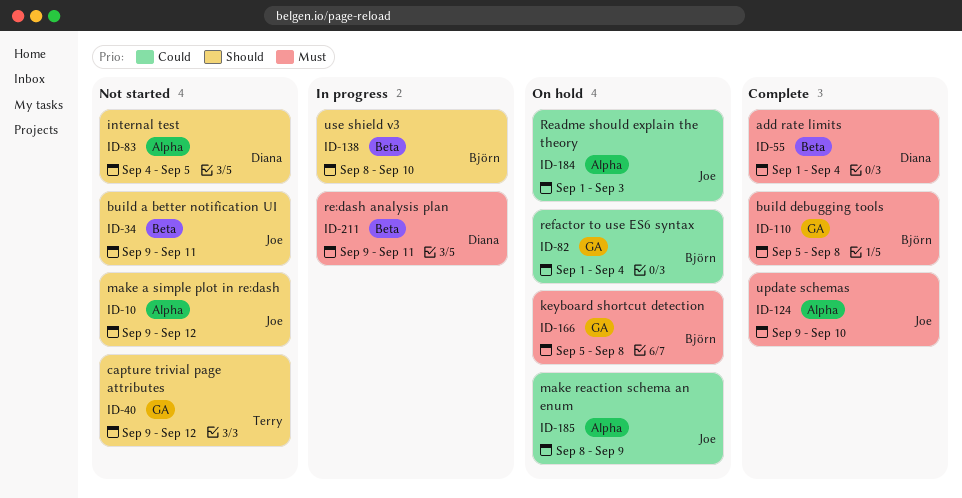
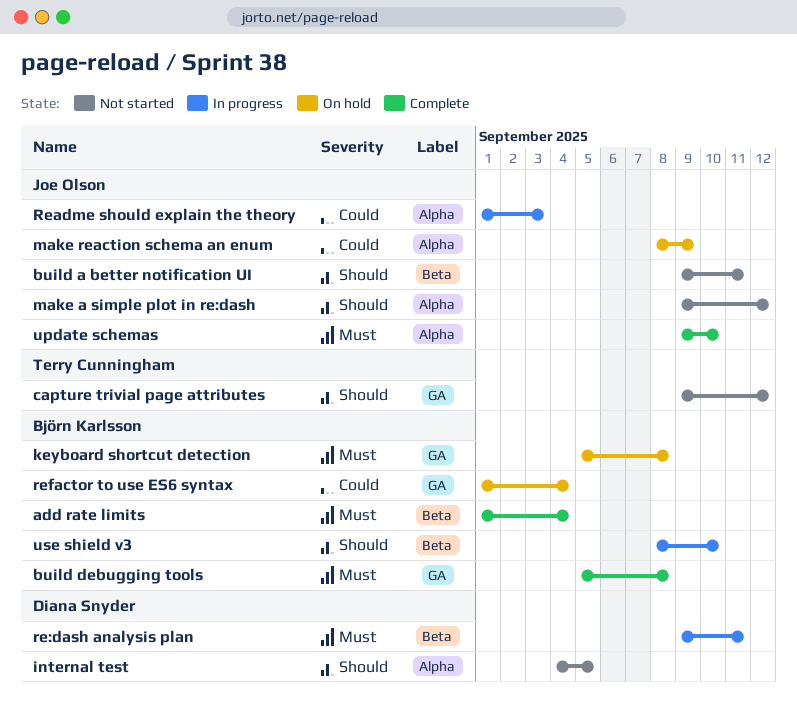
add rate limits, owner: Diana Snyder -> Björn Karlsson
Readme should explain the theory, status: On hold -> In progress

